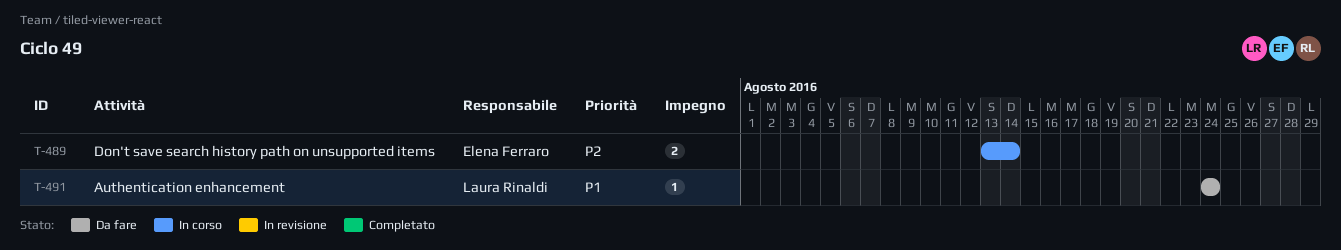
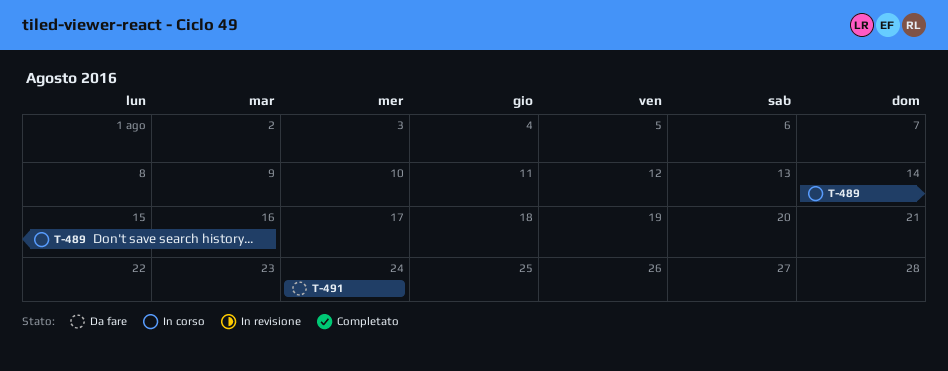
T-489, start: Aug 13 -> Aug 14
T-489, due: Aug 14 -> Aug 16

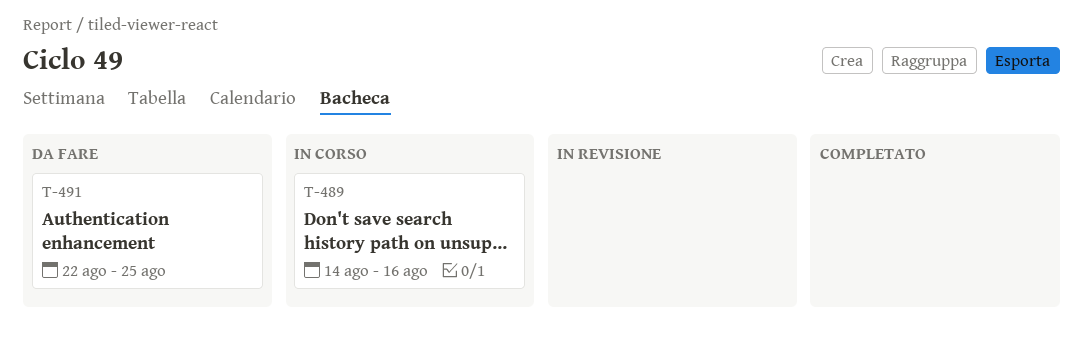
T-491, start: Aug 24 -> Aug 22
T-491, due: Aug 24 -> Aug 25

